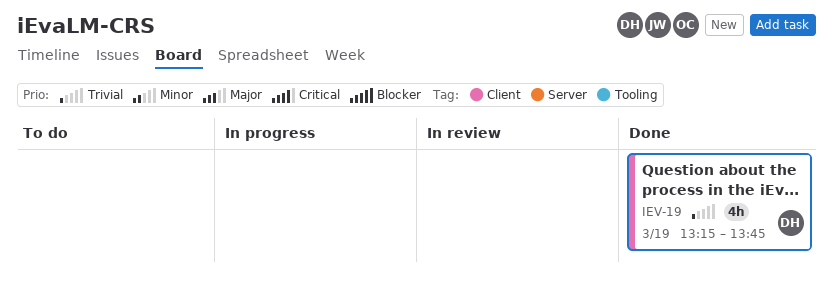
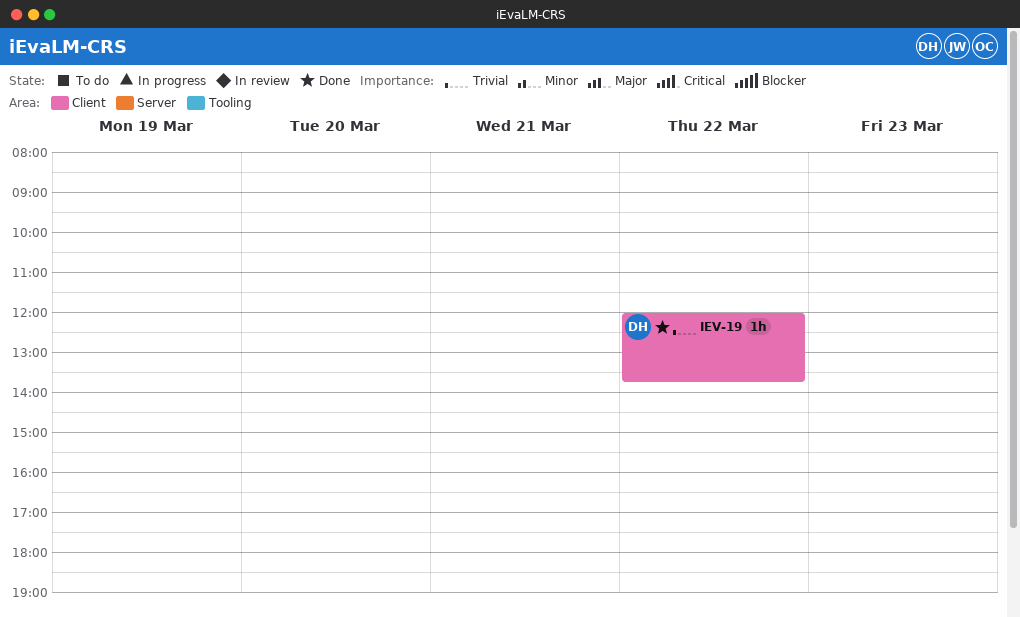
IEV-19, estimate: 4h -> 1h
IEV-19, day: Mar 19 -> Mar 22
IEV-19, begins: 13:15 -> 12:00

